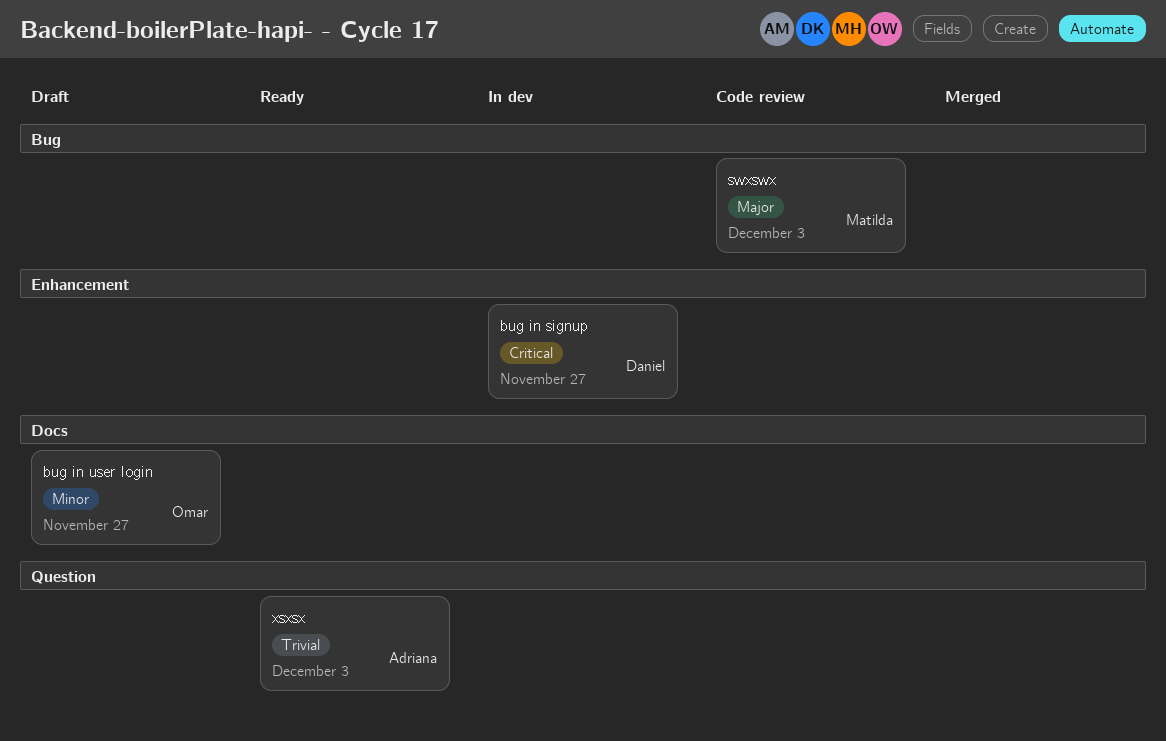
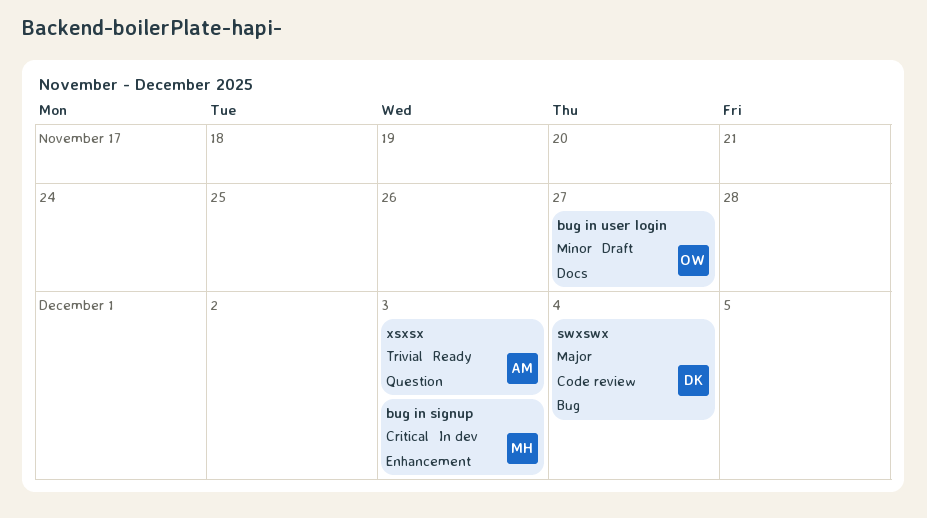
bug in signup, owner: Daniel -> Matilda
bug in signup, due: Nov 27 -> Dec 3
swxswx, owner: Matilda -> Daniel
swxswx, due: Dec 3 -> Dec 4

